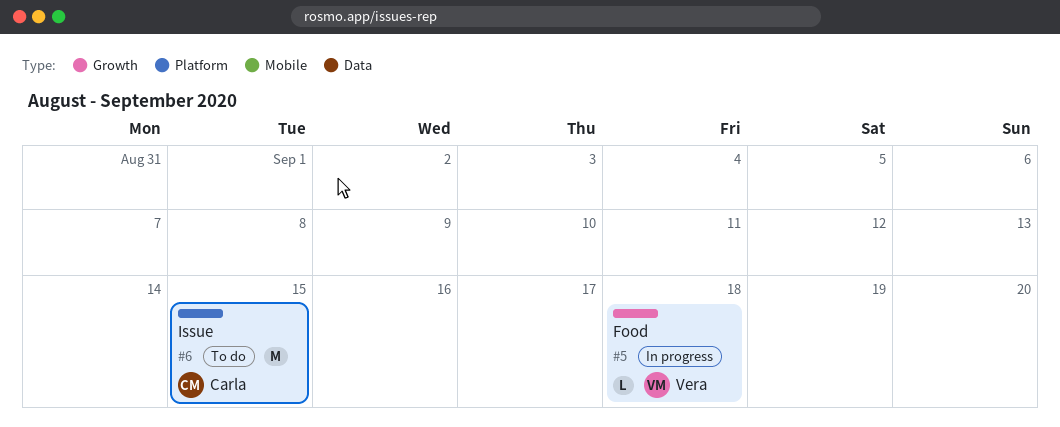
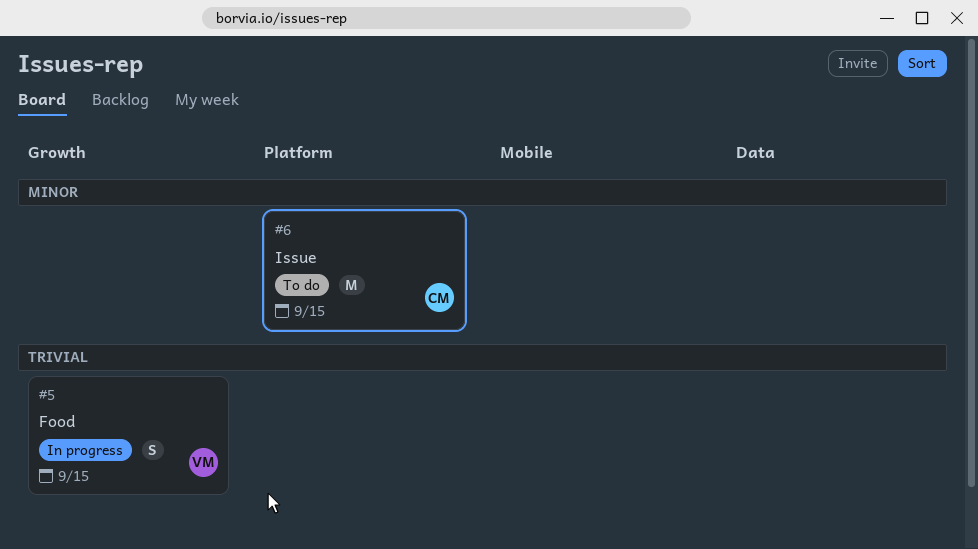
#5, estimate: L -> S
#5, due: Sep 18 -> Sep 15

